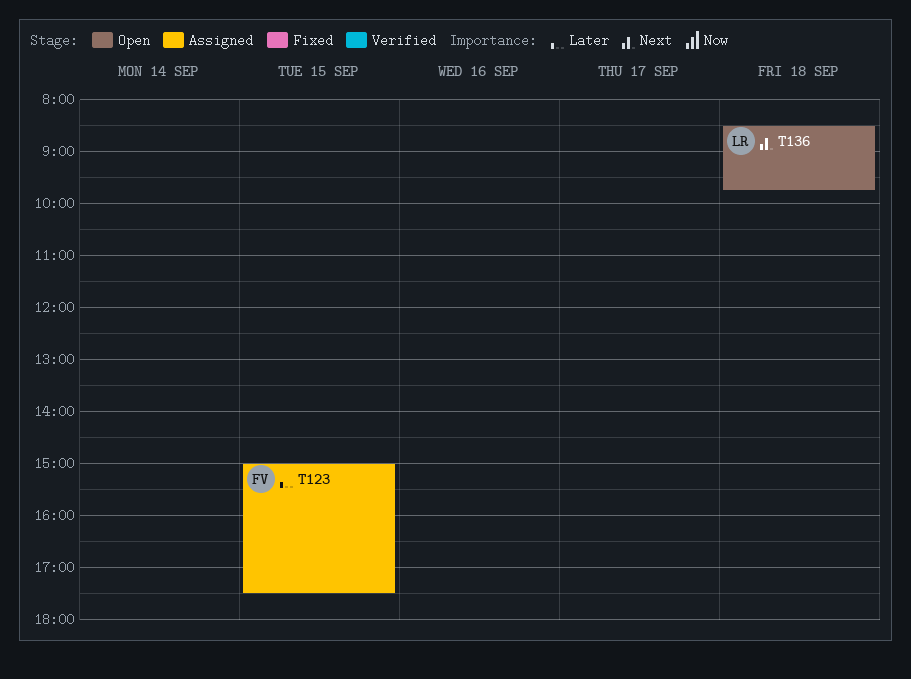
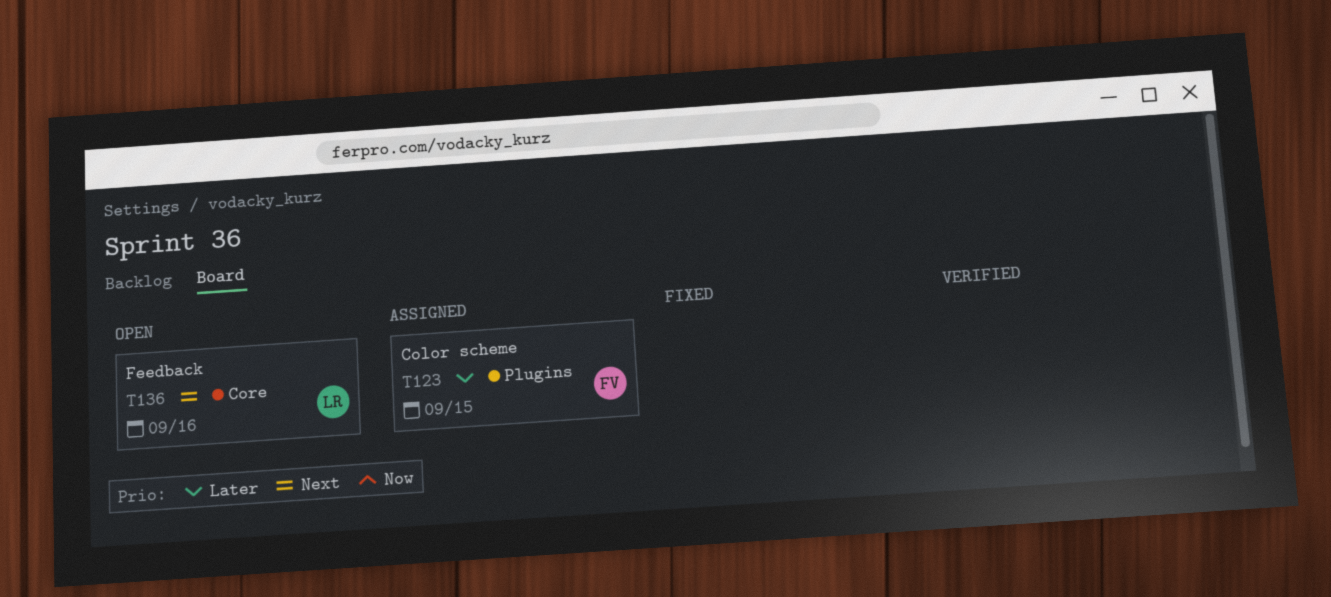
T136, day: Sep 18 -> Sep 16

